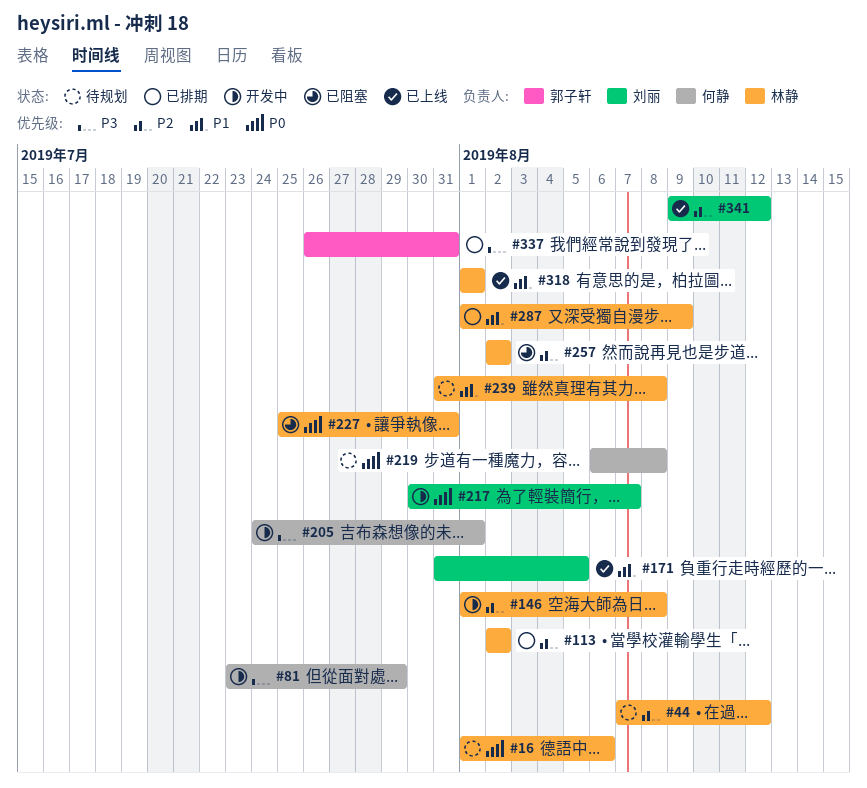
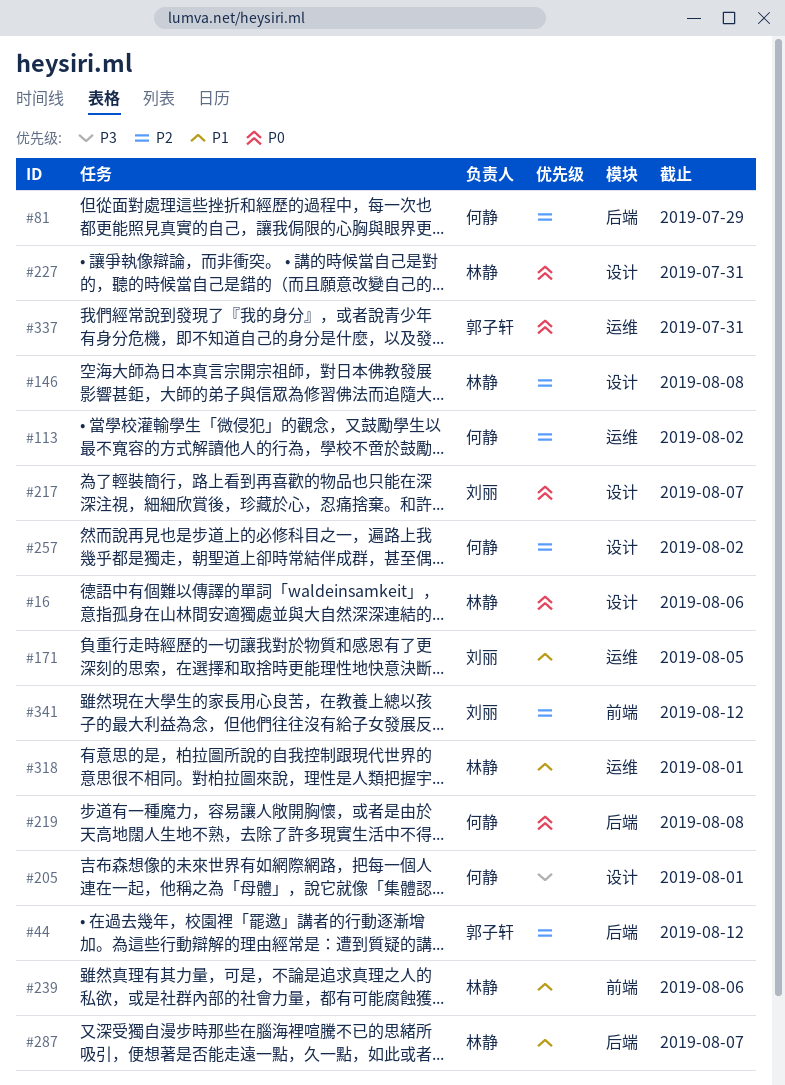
#44, owner: 林静 -> 郭子轩
#81, priority: P3 -> P2
#113, owner: 林静 -> 何静
#239, due: Aug 8 -> Aug 6
#257, owner: 林静 -> 何静
#287, due: Aug 9 -> Aug 7
#337, priority: P3 -> P0

